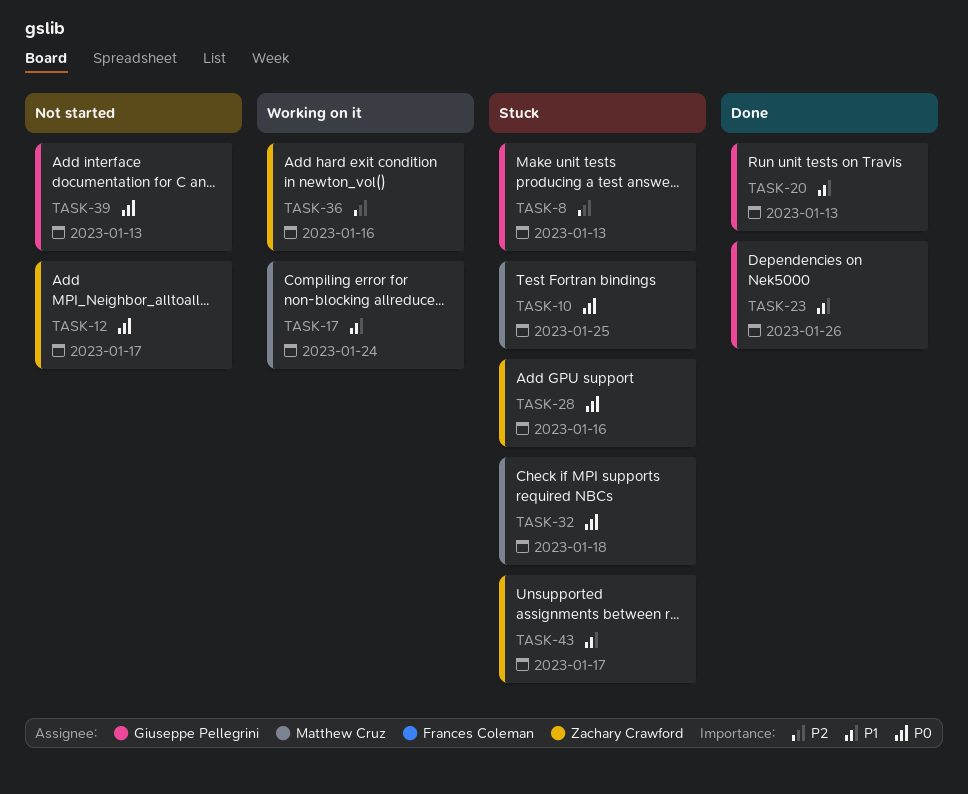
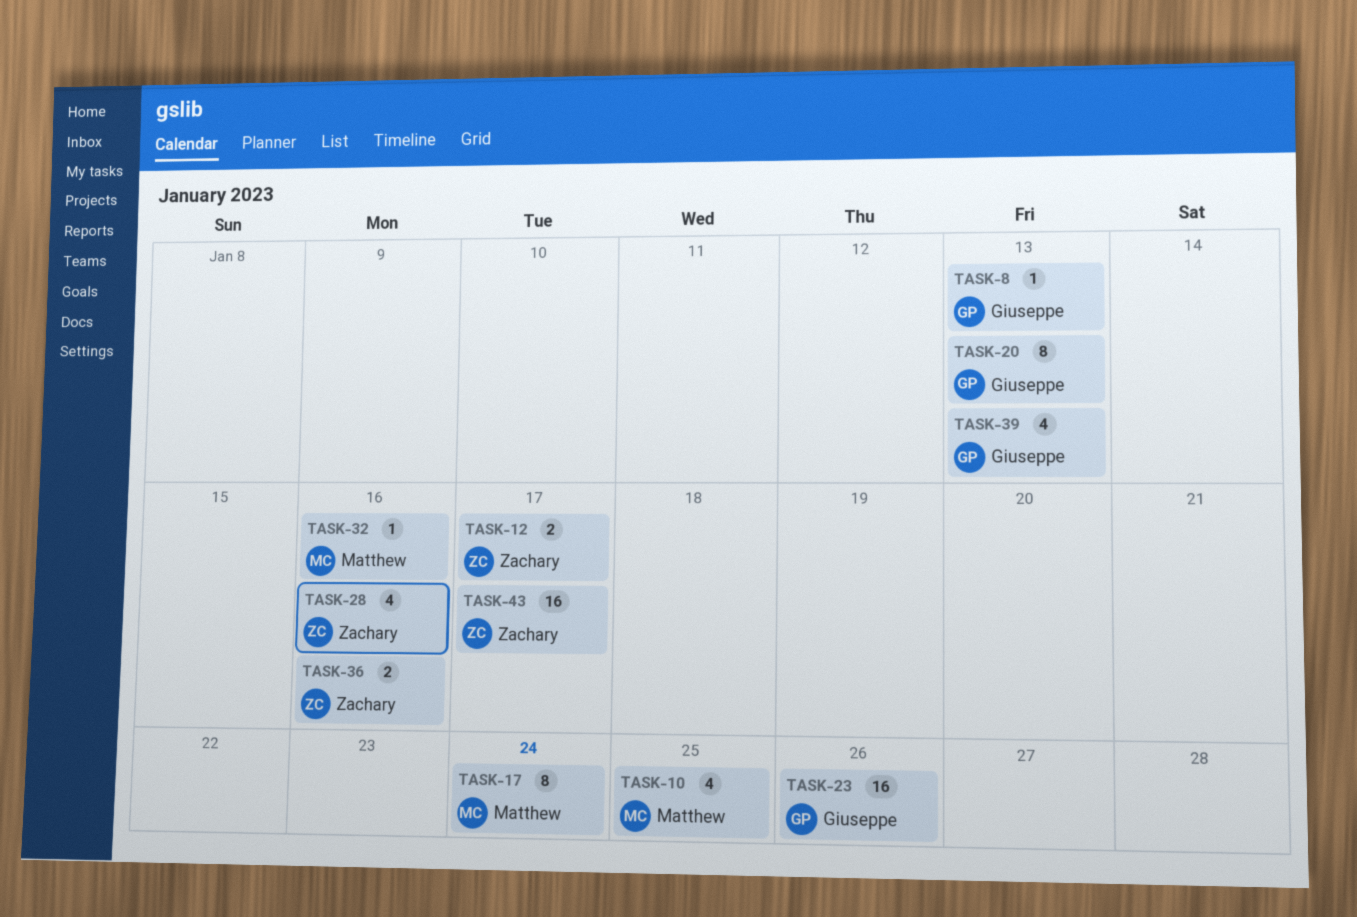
TASK-32, due: Jan 18 -> Jan 16

